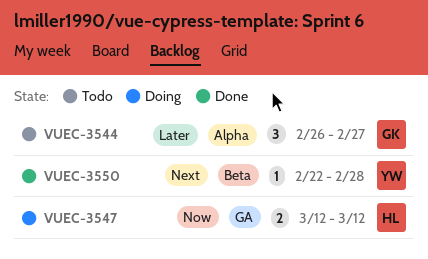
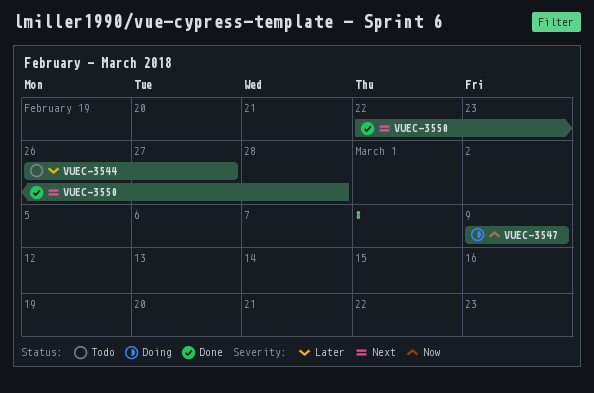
VUEC-3547, start: Mar 12 -> Mar 9
VUEC-3547, due: Mar 12 -> Mar 9

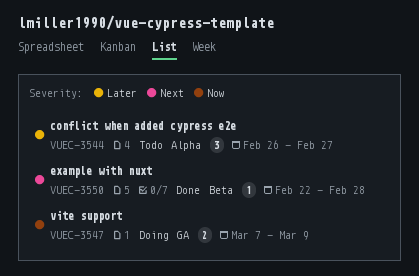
VUEC-3547, start: Mar 9 -> Mar 7

